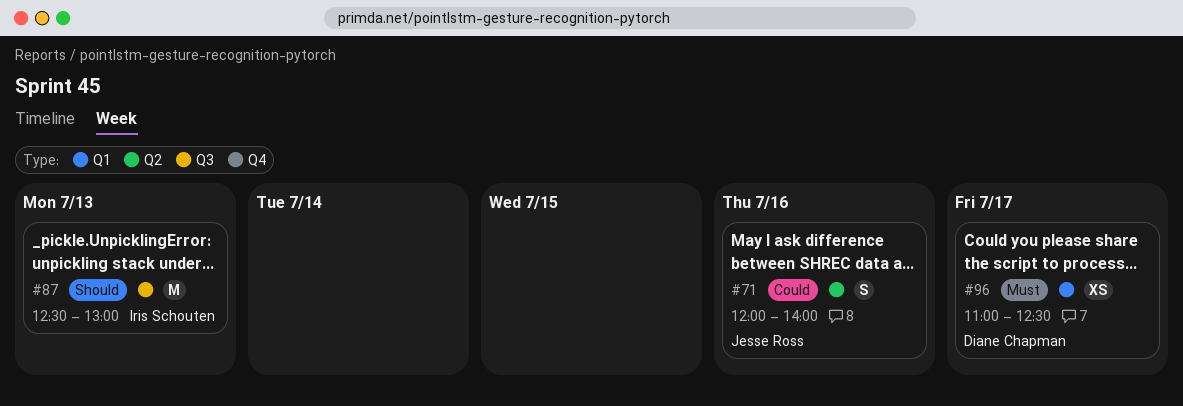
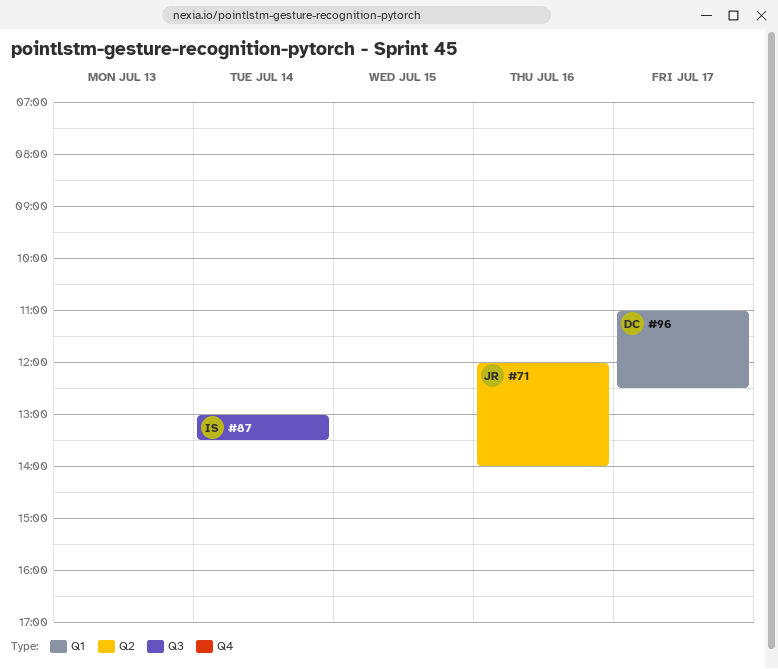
#87, day: Jul 13 -> Jul 14
#87, begins: 12:30 -> 13:00
#87, ends: 13:00 -> 13:30

